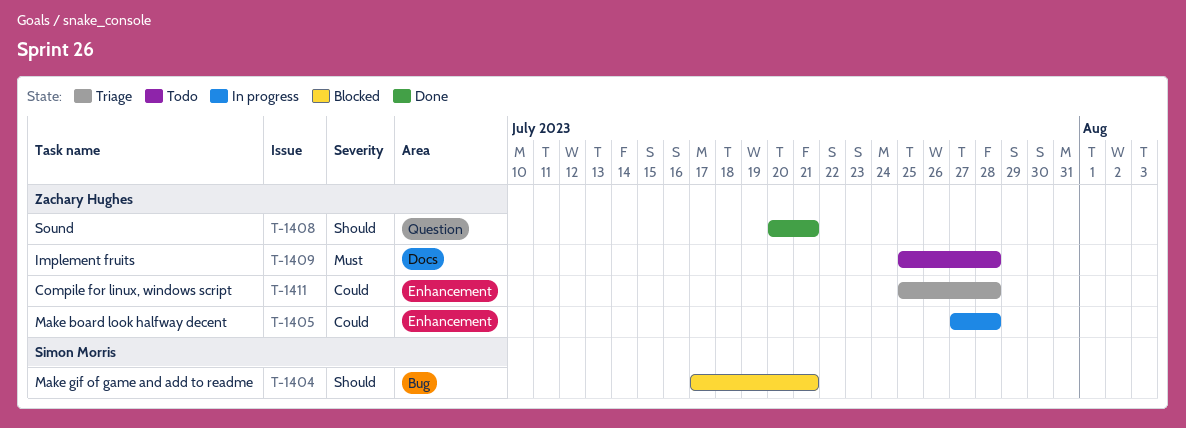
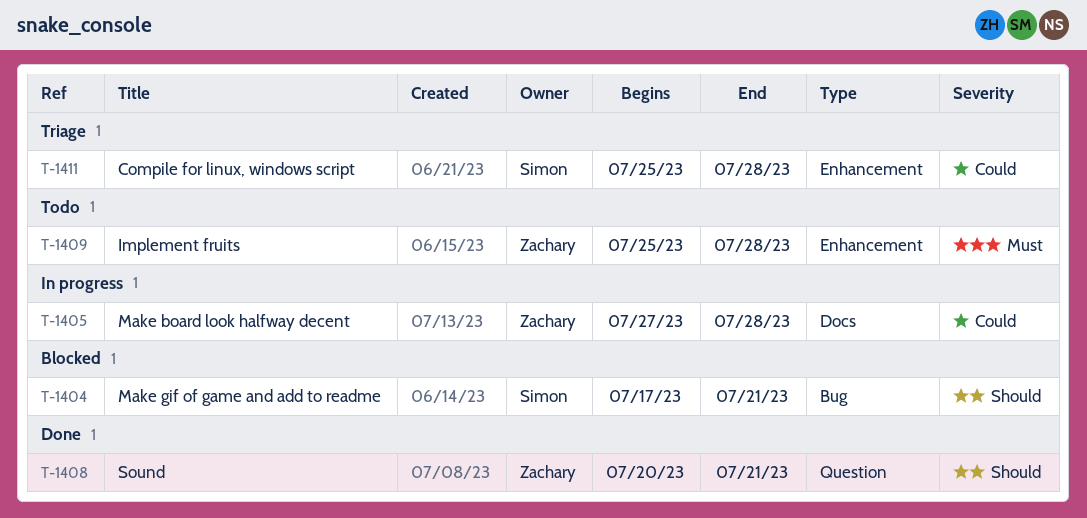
T-1405, label: Enhancement -> Docs
T-1409, label: Docs -> Enhancement
T-1411, owner: Zachary Hughes -> Simon Morris

